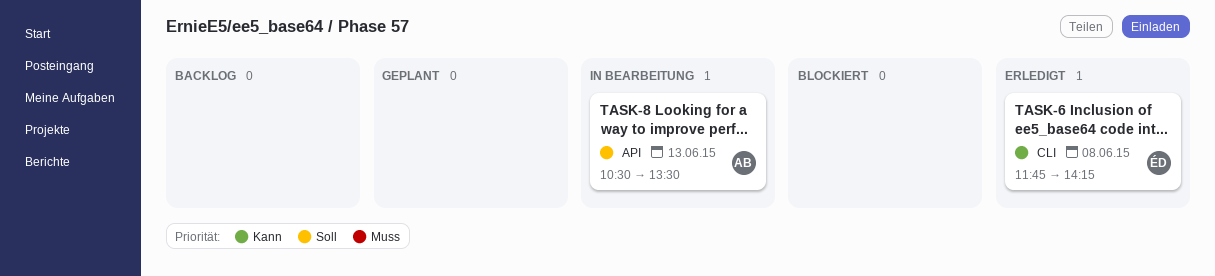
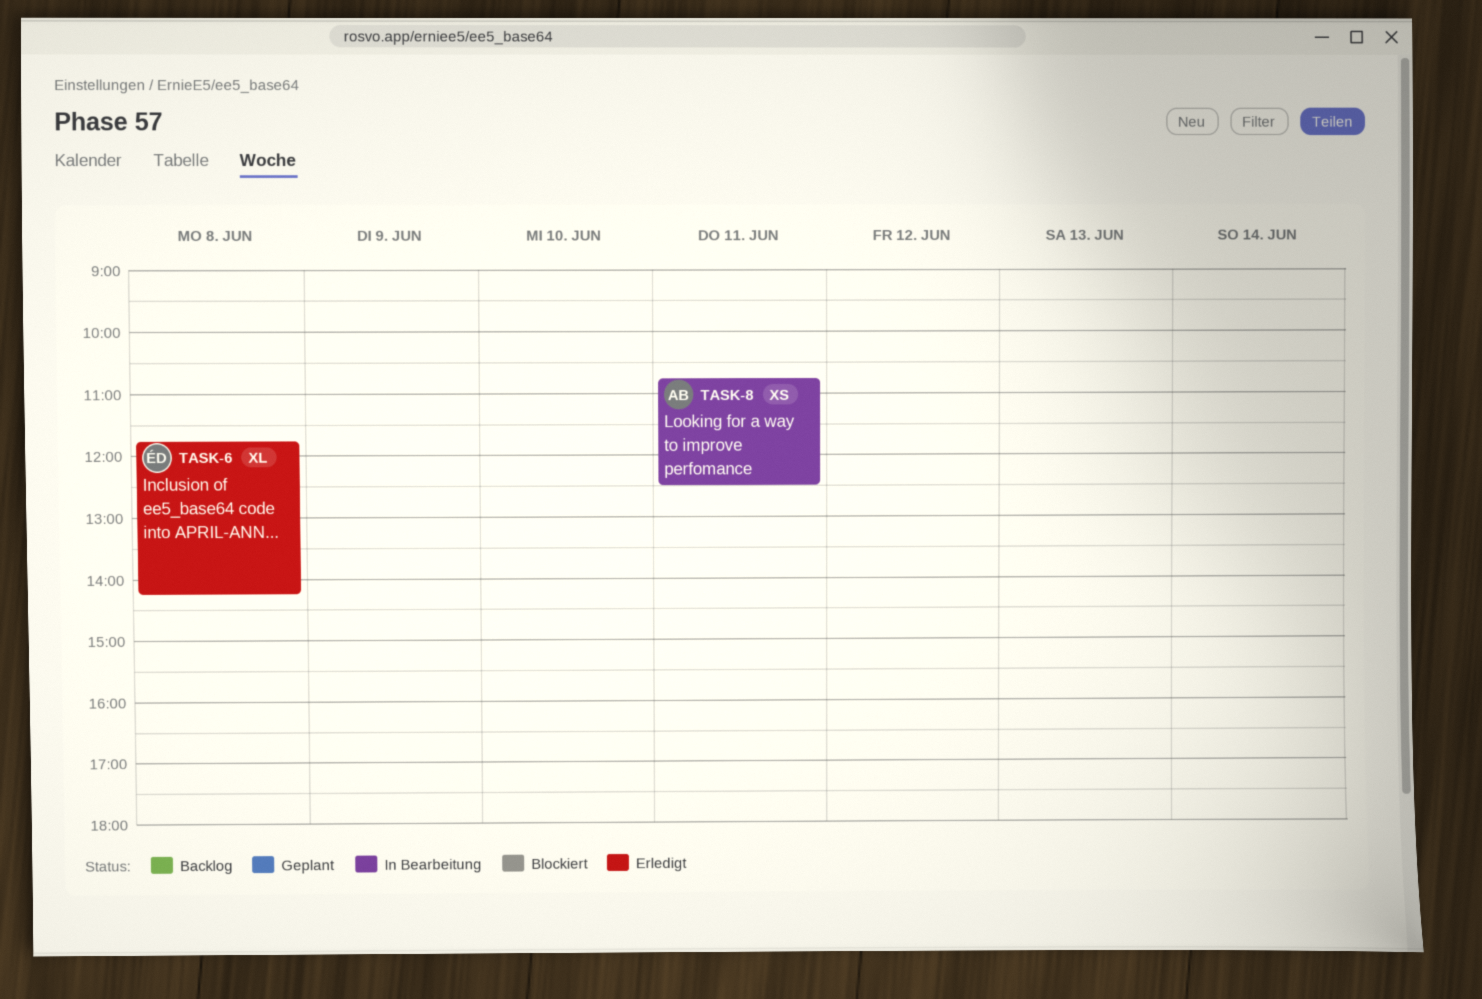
TASK-8, day: Jun 13 -> Jun 11
TASK-8, begins: 10:30 -> 10:45
TASK-8, ends: 13:30 -> 12:30

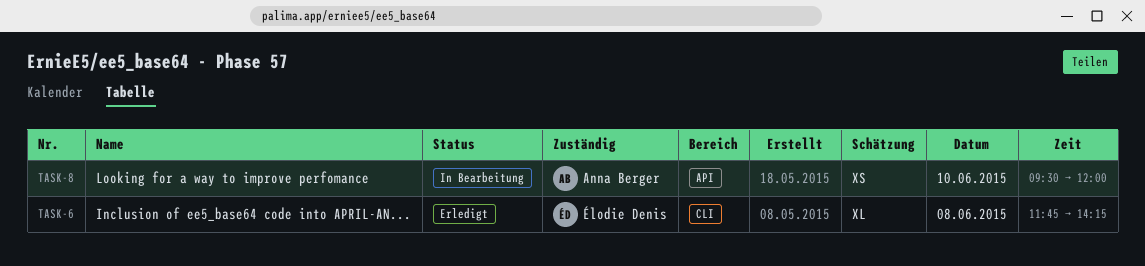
TASK-8, day: Jun 11 -> Jun 10
TASK-8, begins: 10:45 -> 09:30
TASK-8, ends: 12:30 -> 12:00

